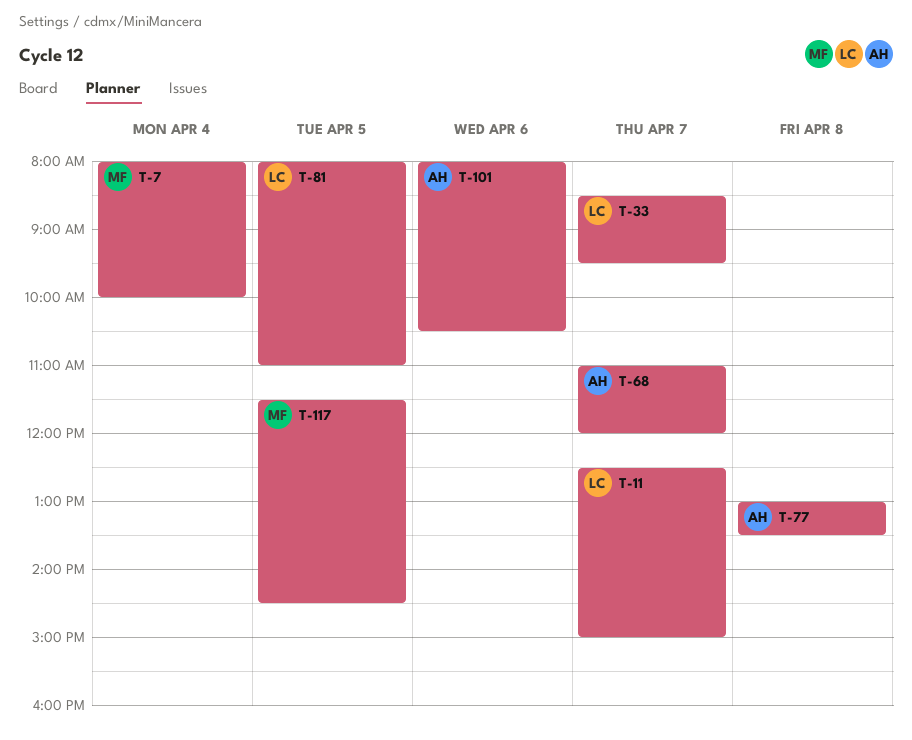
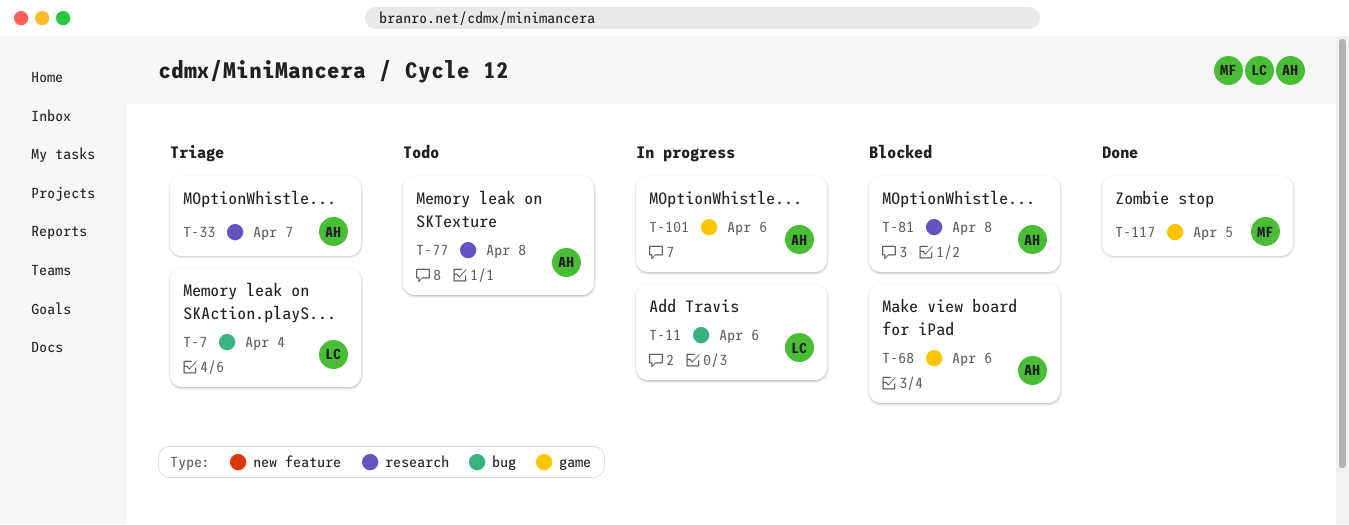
T-7, owner: MF -> LC
T-11, day: Apr 7 -> Apr 6
T-33, owner: LC -> AH
T-68, day: Apr 7 -> Apr 6
T-81, owner: LC -> AH
T-81, day: Apr 5 -> Apr 8

